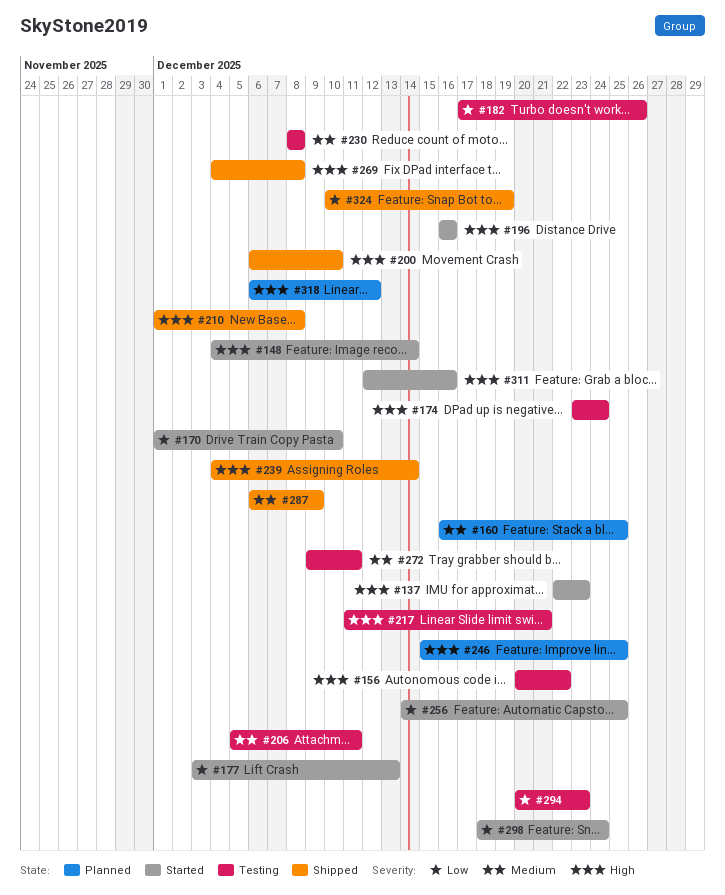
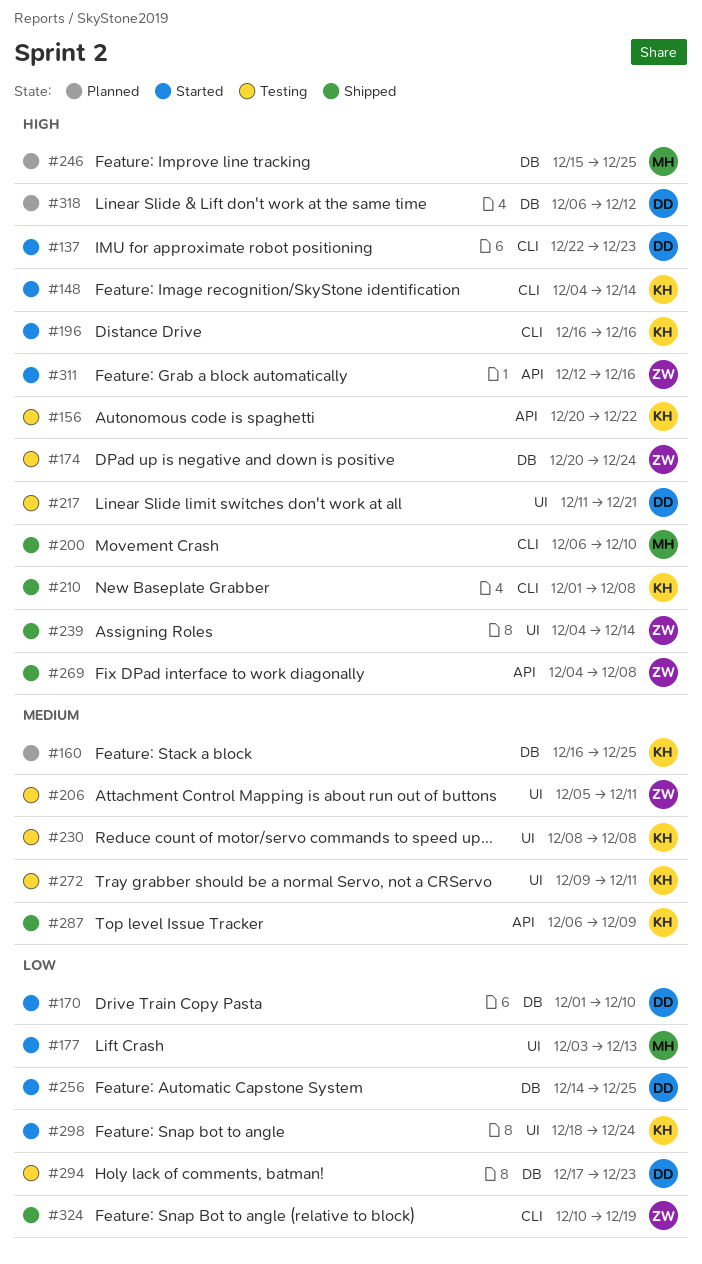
#174, start: Dec 23 -> Dec 20
#182: present -> none
#294, start: Dec 20 -> Dec 17

